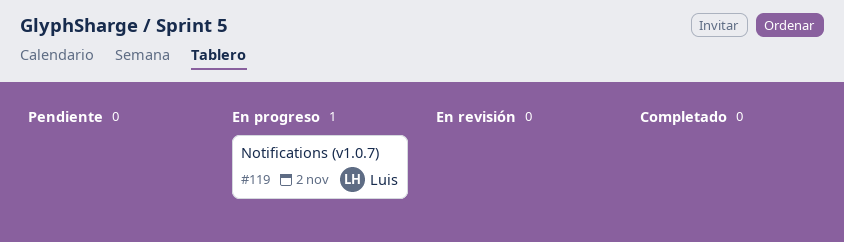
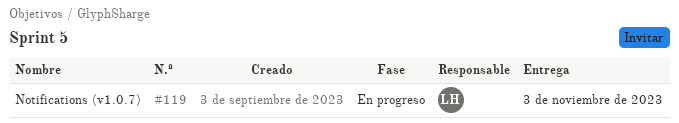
#119, due: Nov 2 -> Nov 3

